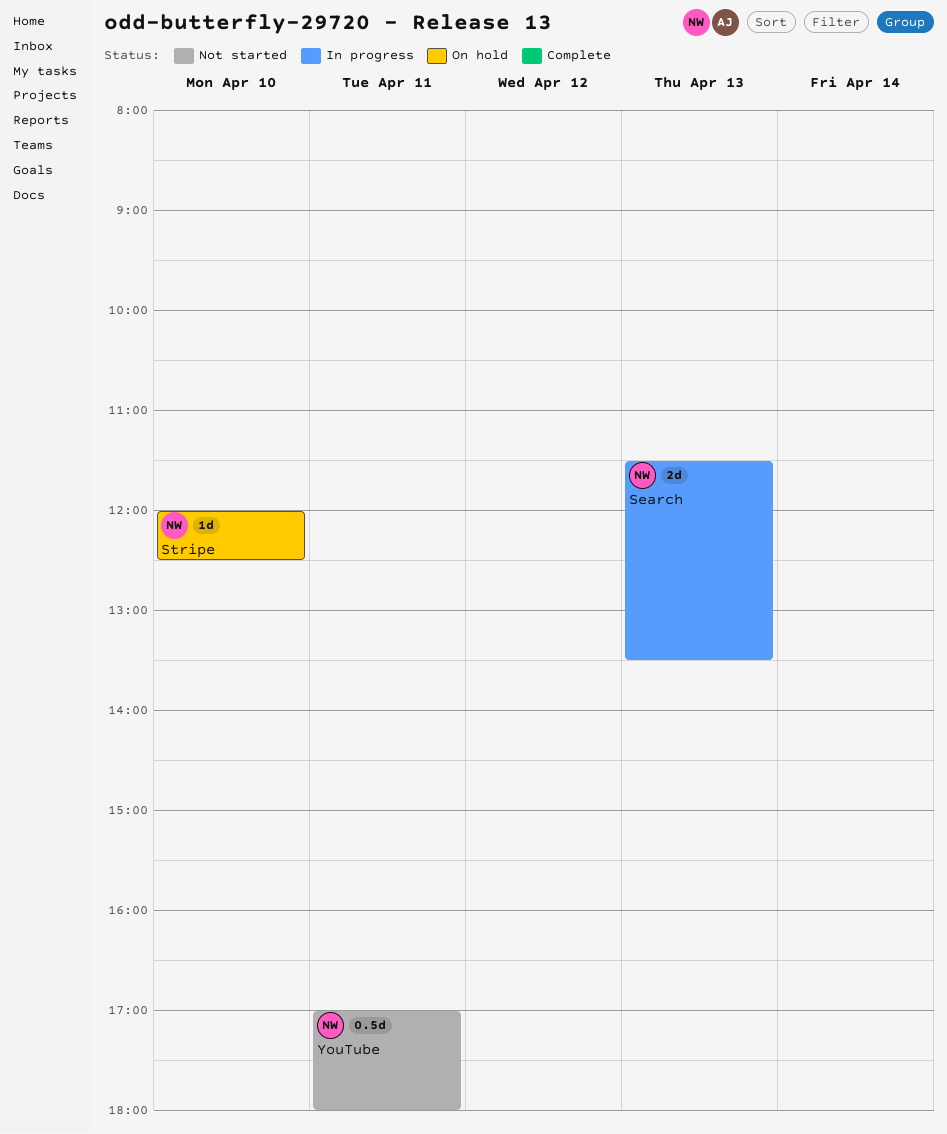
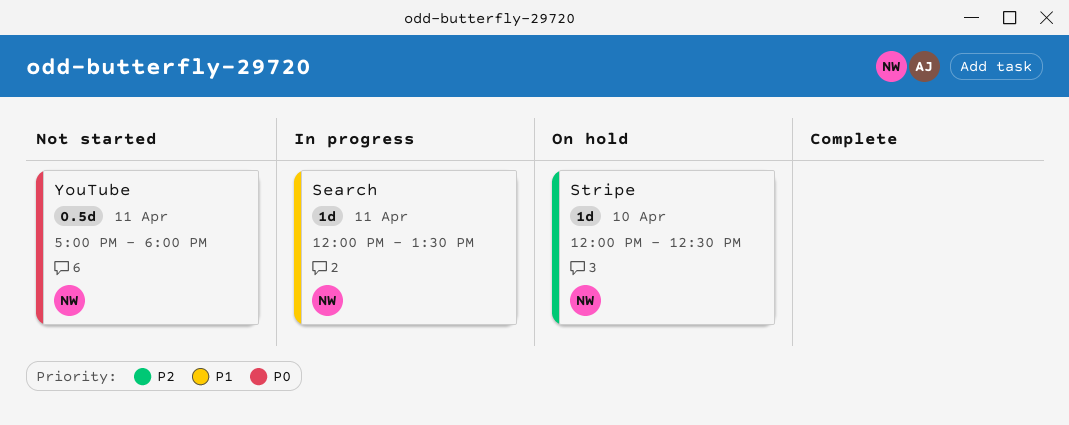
Search, estimate: 2d -> 1d
Search, day: Apr 13 -> Apr 11
Search, begins: 11:30 -> 12:00

